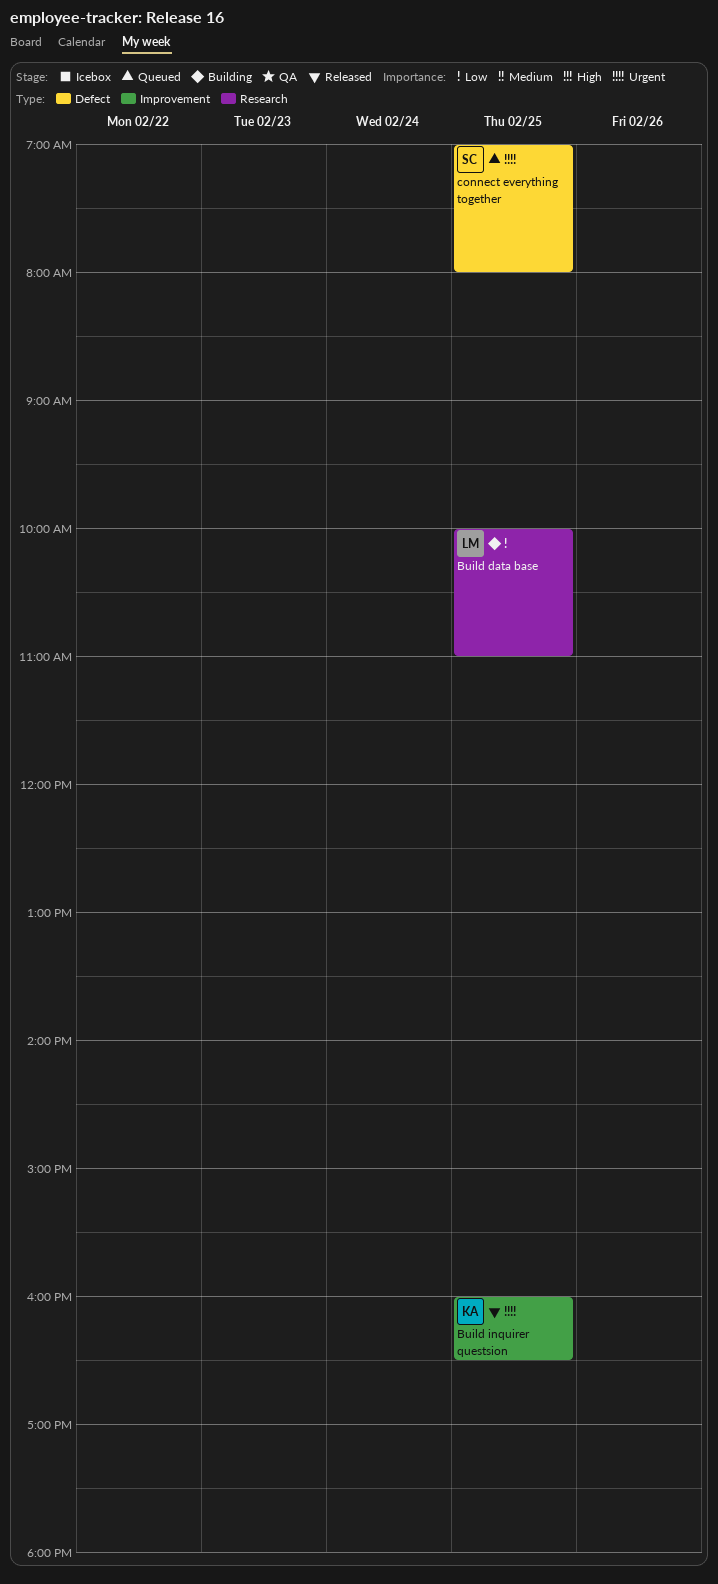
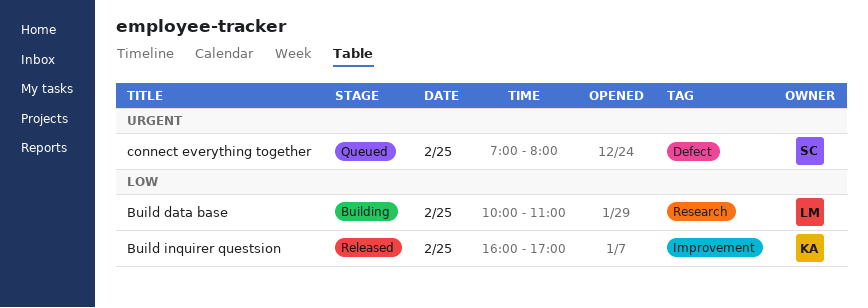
Build inquirer questsion, priority: Urgent -> Low
Build inquirer questsion, ends: 16:30 -> 17:00

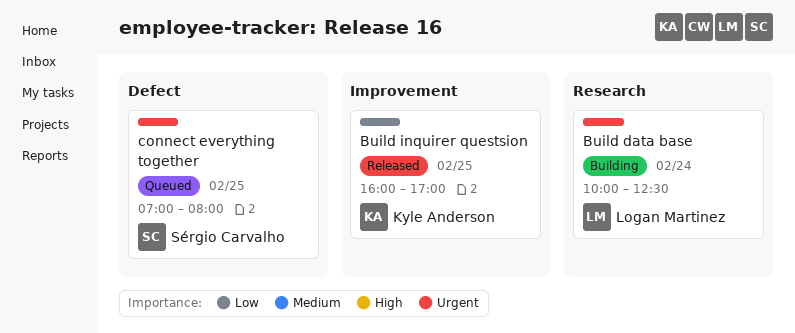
Build data base, priority: Low -> Urgent
Build data base, day: Feb 25 -> Feb 24
Build data base, ends: 11:00 -> 12:30

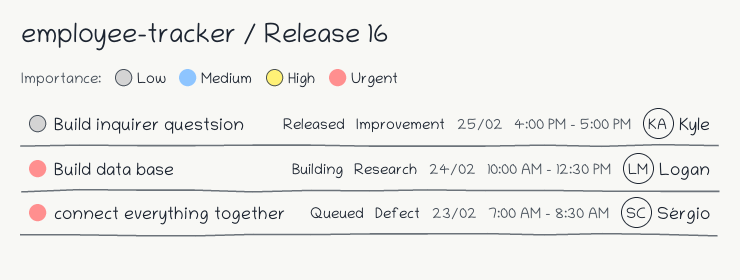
connect everything together, day: Feb 25 -> Feb 23
connect everything together, ends: 08:00 -> 08:30

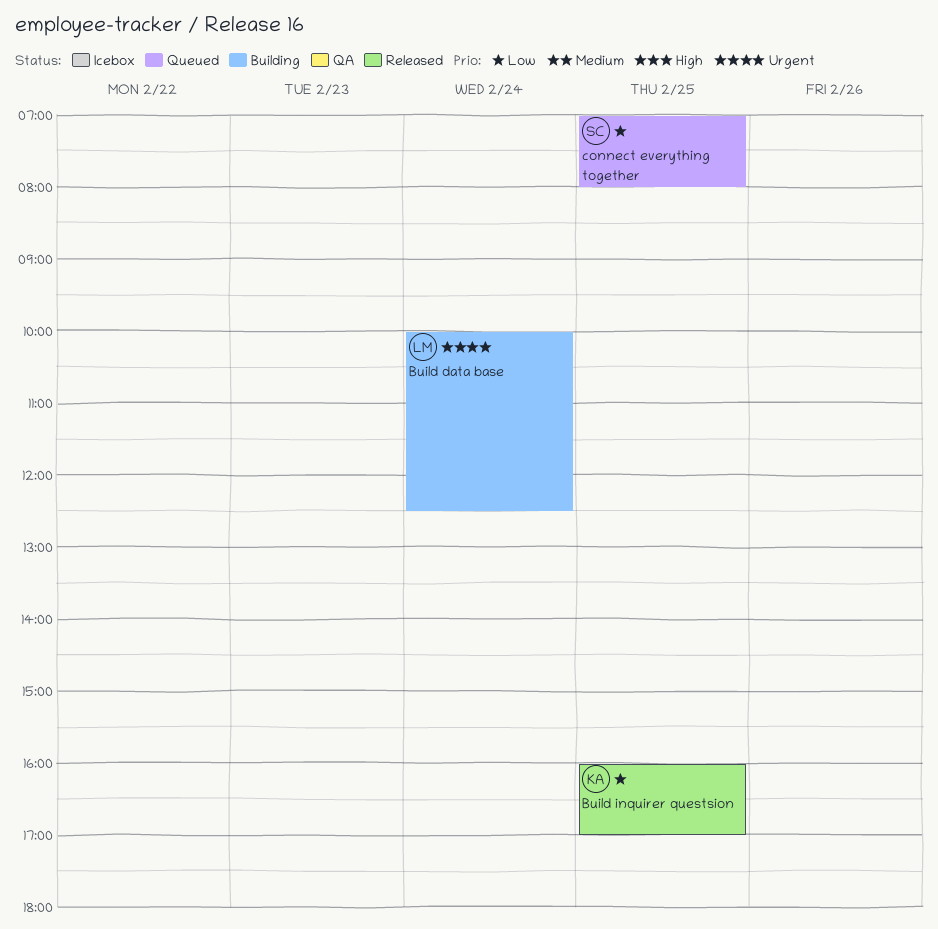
connect everything together, priority: Urgent -> Low
connect everything together, day: Feb 23 -> Feb 25
connect everything together, ends: 08:30 -> 08:00

